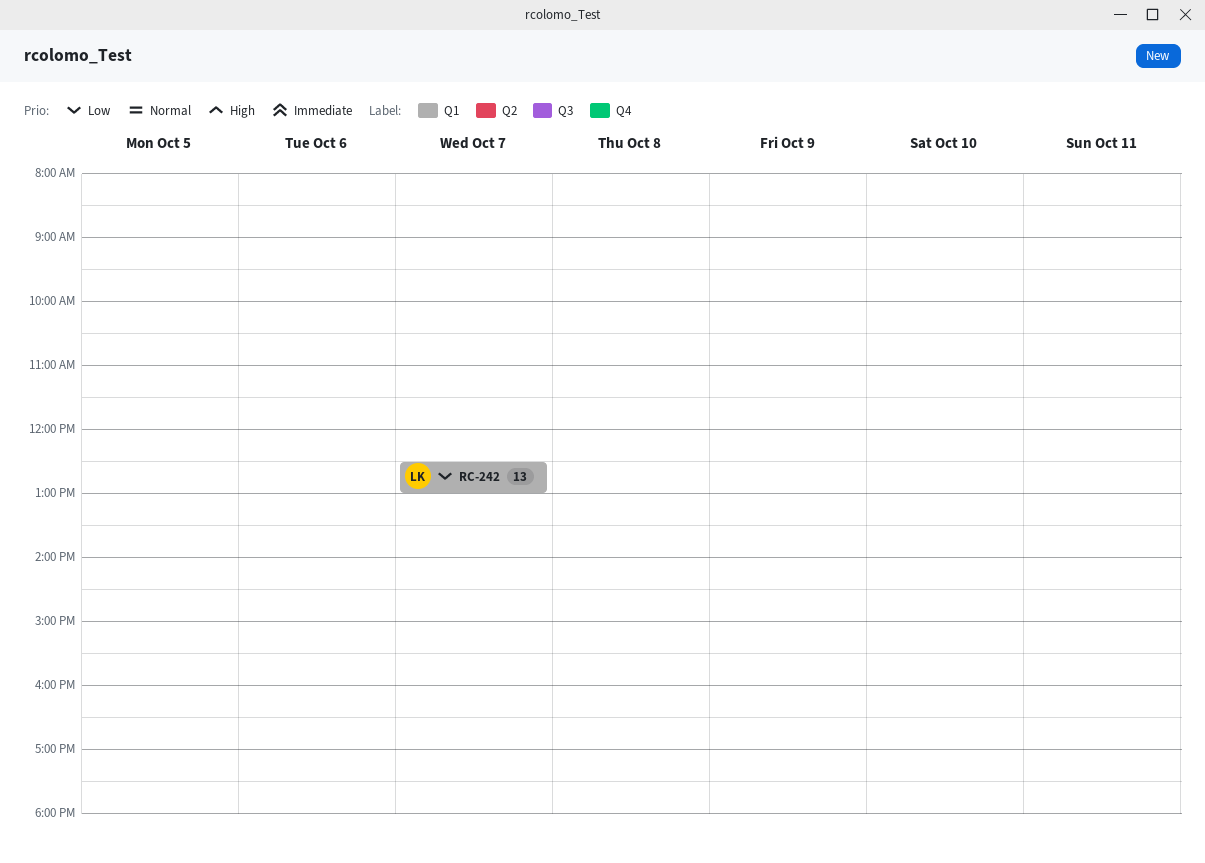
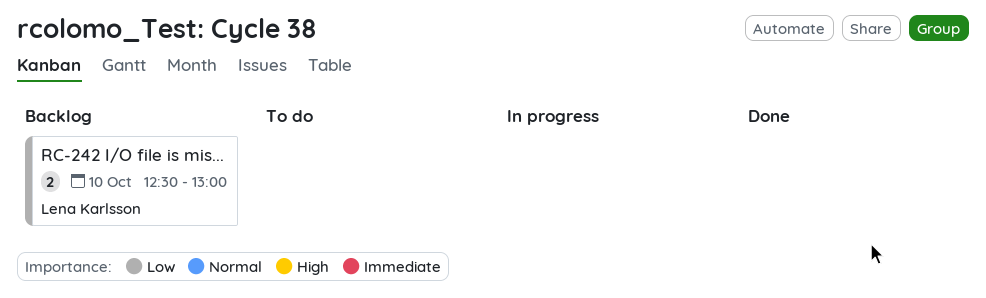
RC-242, estimate: 13 -> 2
RC-242, day: Oct 7 -> Oct 10

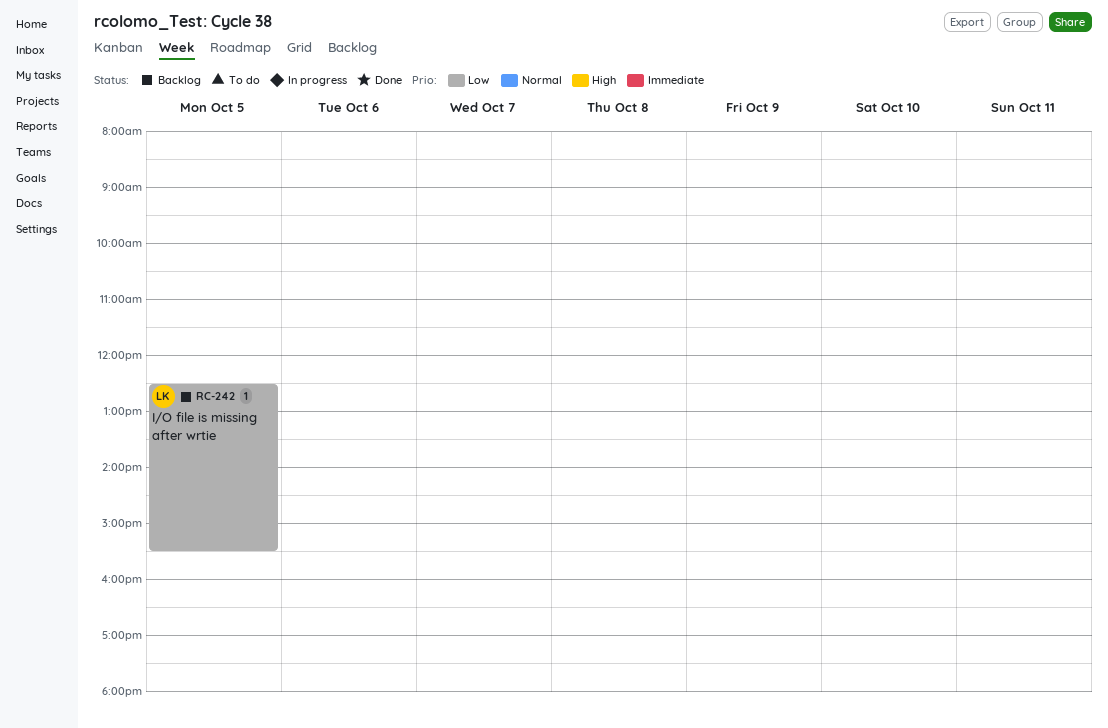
RC-242, estimate: 2 -> 1
RC-242, day: Oct 10 -> Oct 5
RC-242, ends: 13:00 -> 15:30

